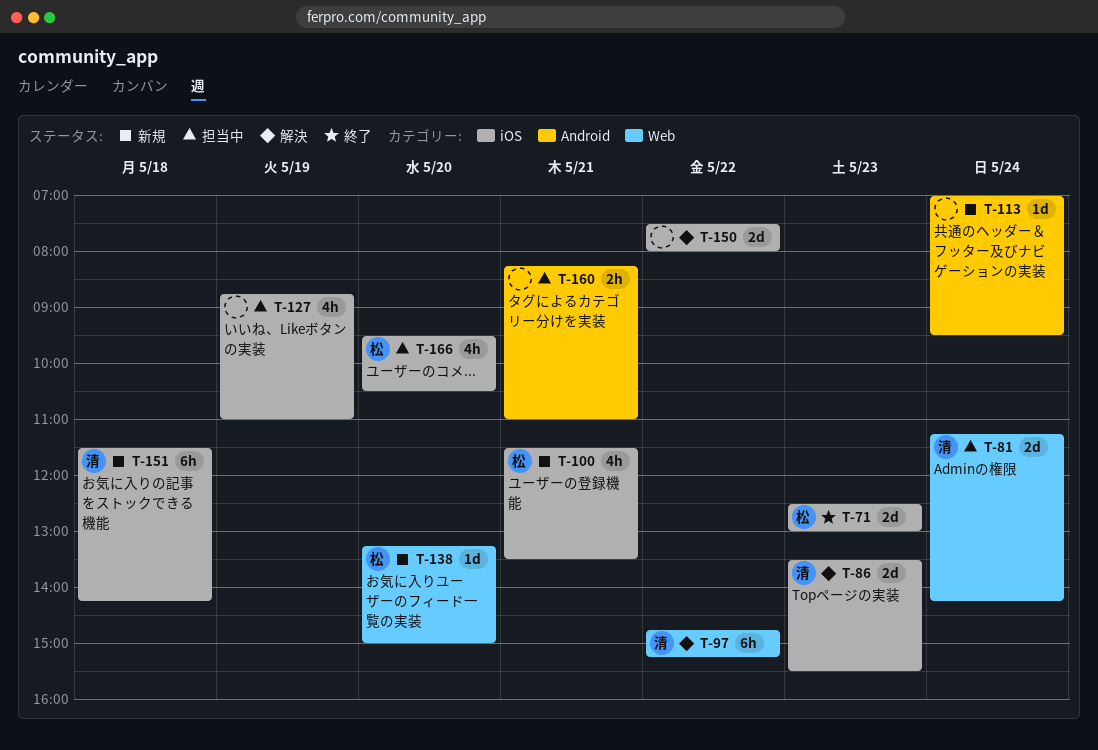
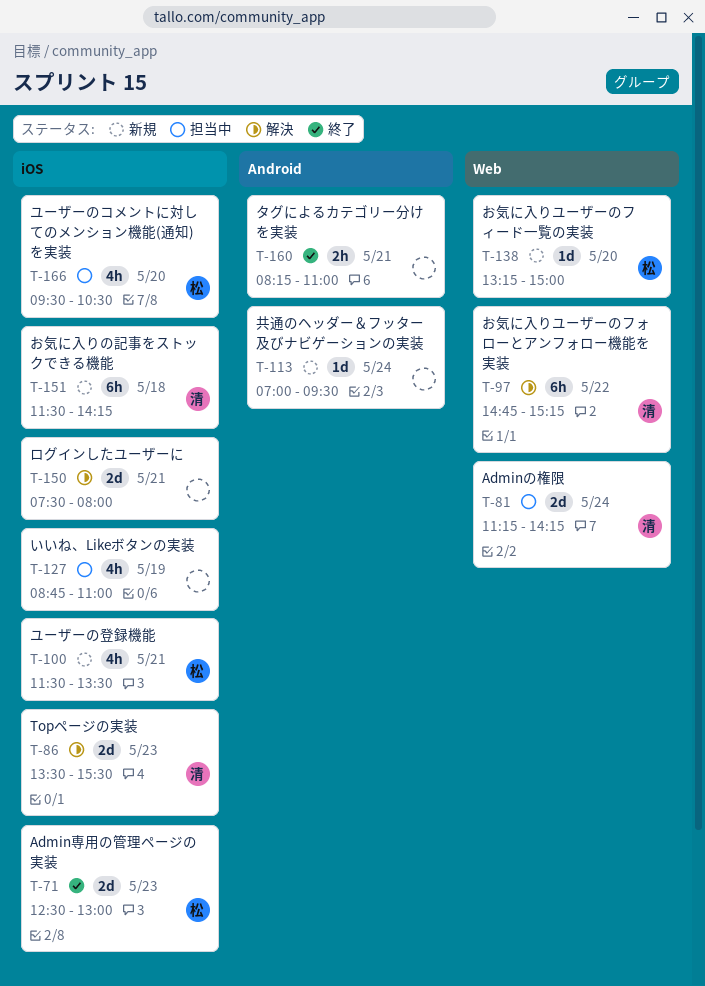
T-150, day: May 22 -> May 21
T-160, status: 担当中 -> 終了

